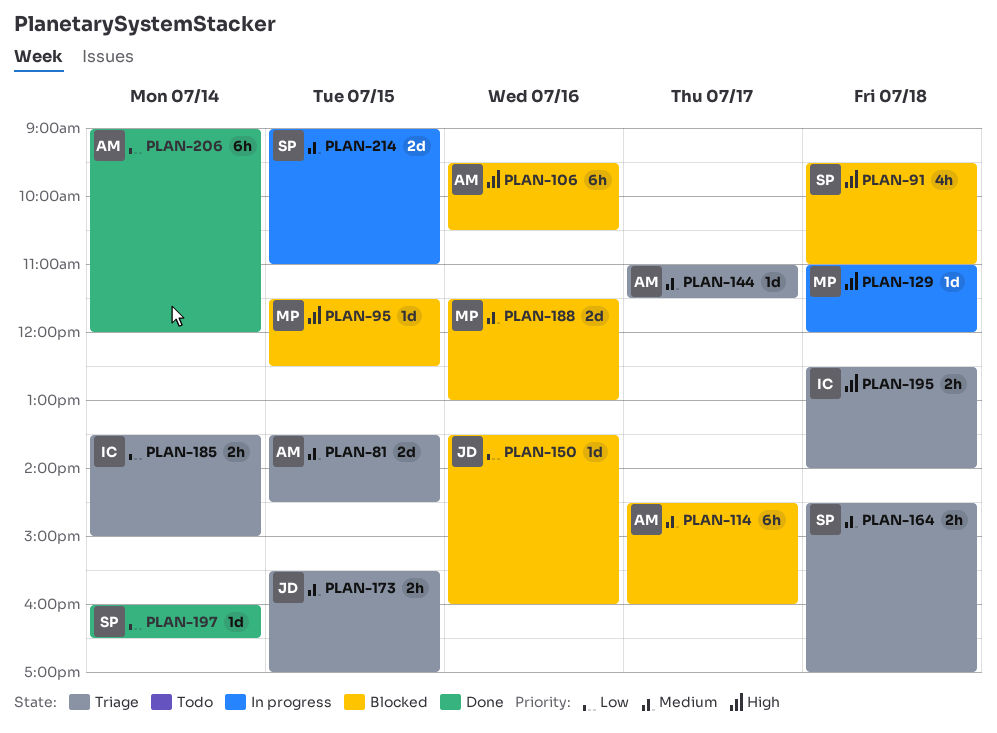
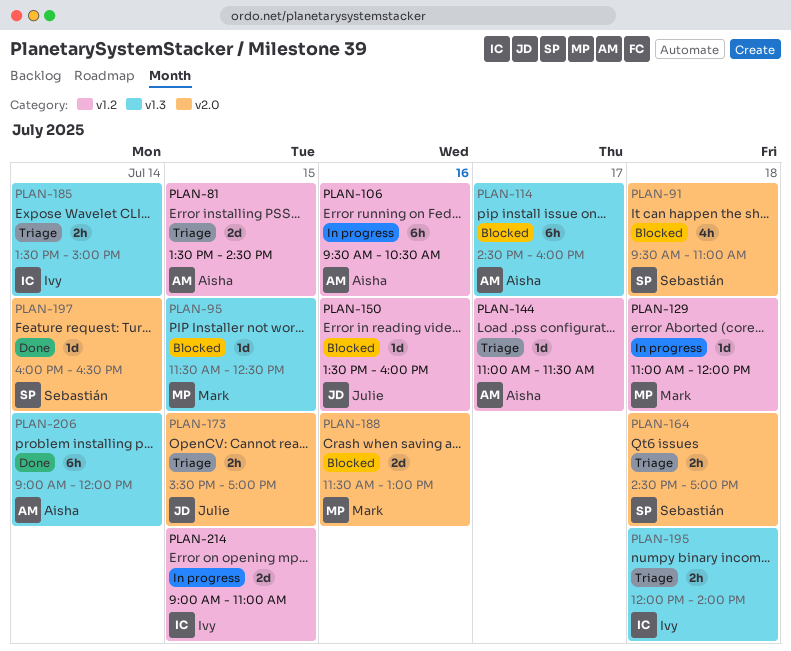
PLAN-106, status: Blocked -> In progress
PLAN-195, begins: 12:30 -> 12:00
PLAN-214, owner: Sebastián -> Ivy

